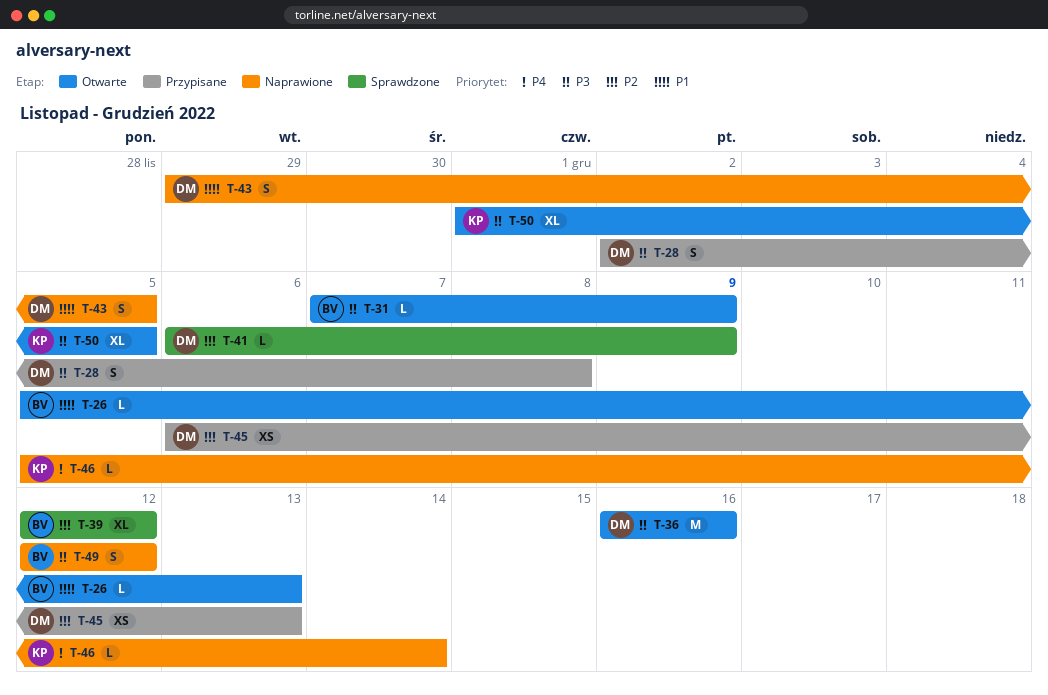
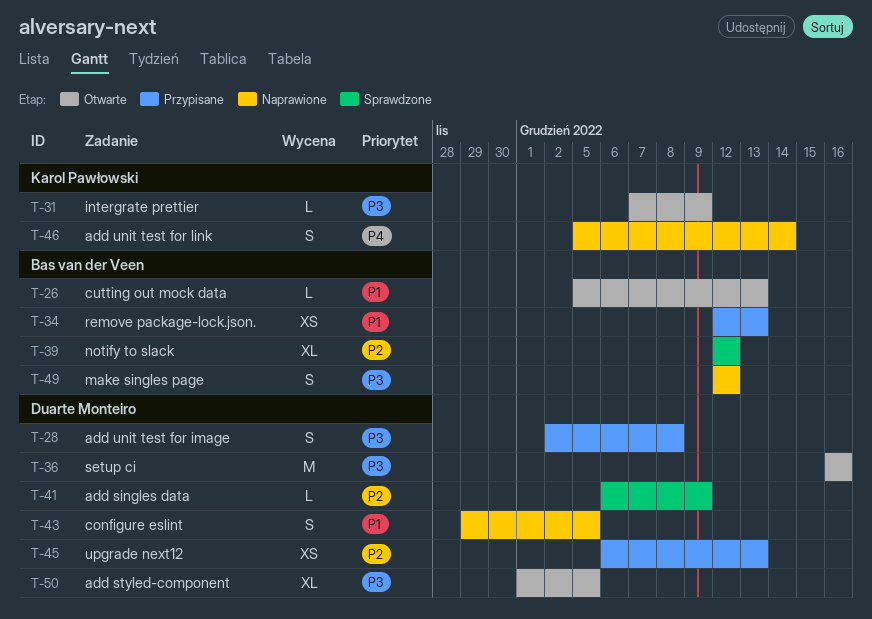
T-31, owner: Bas van der Veen -> Karol Pawłowski
T-34: none -> present
T-46, estimate: L -> S
T-50, owner: Karol Pawłowski -> Duarte Monteiro

